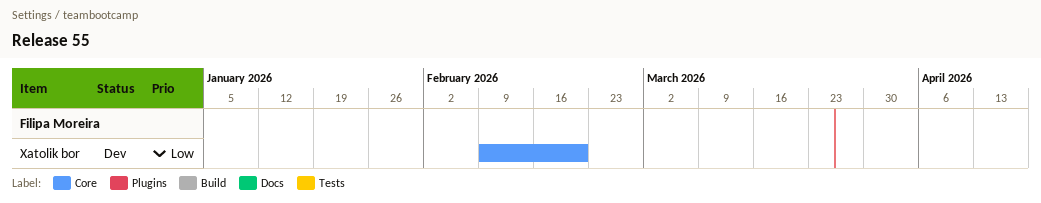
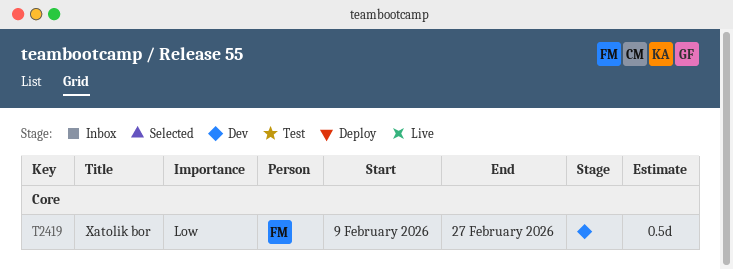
Xatolik bor, due: Feb 20 -> Feb 27

